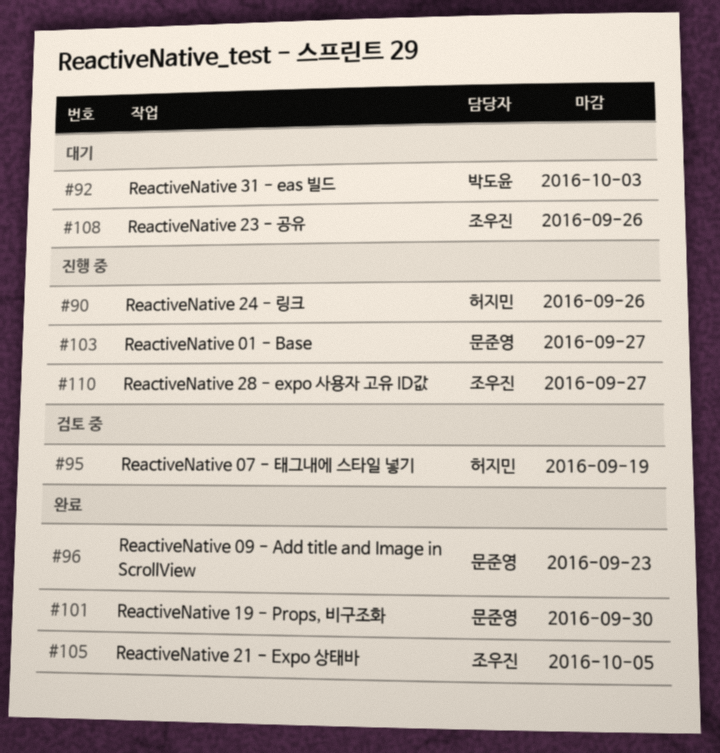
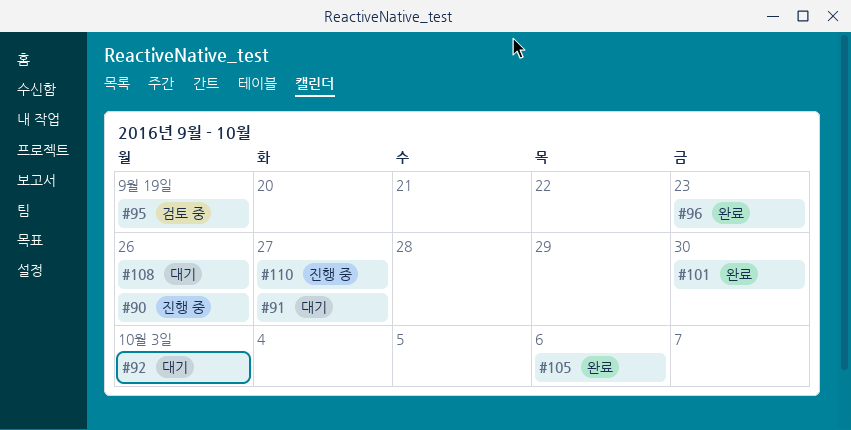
#91: none -> present
#103: present -> none
#105, due: Oct 5 -> Oct 6

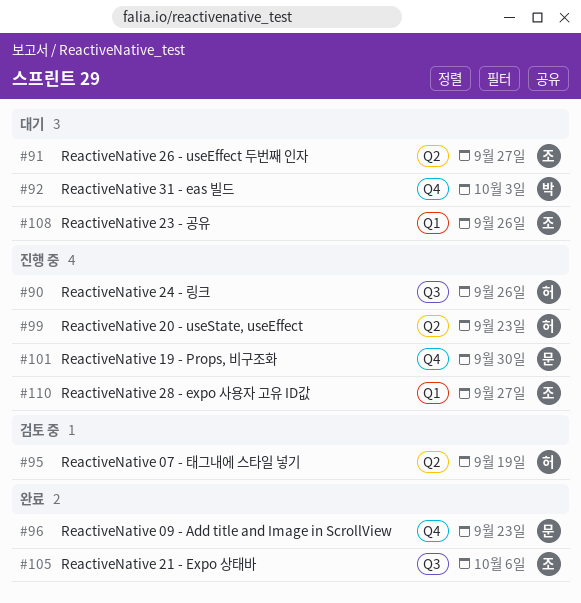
#99: none -> present
#101, status: 완료 -> 진행 중

